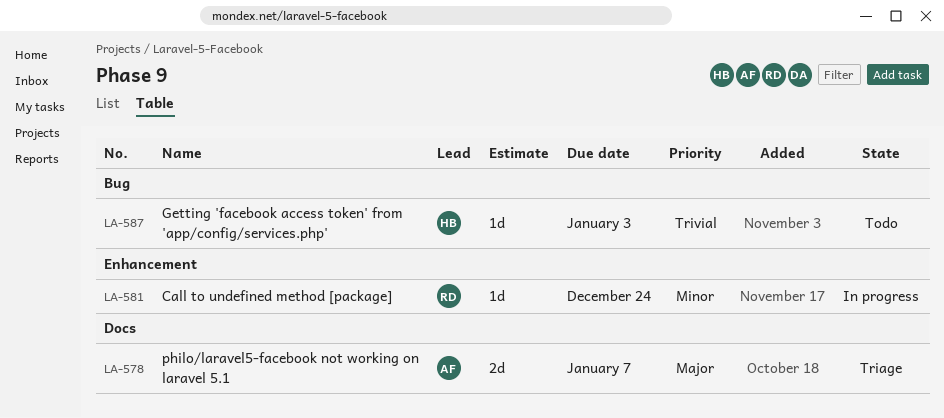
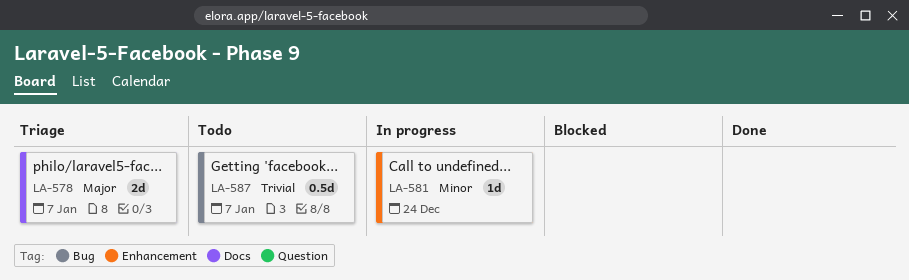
LA-587, estimate: 1d -> 0.5d
LA-587, due: Jan 3 -> Jan 7

